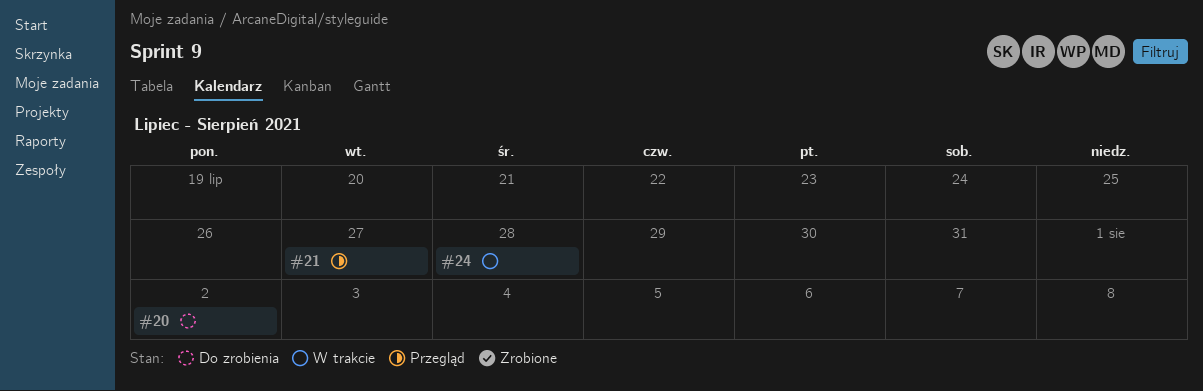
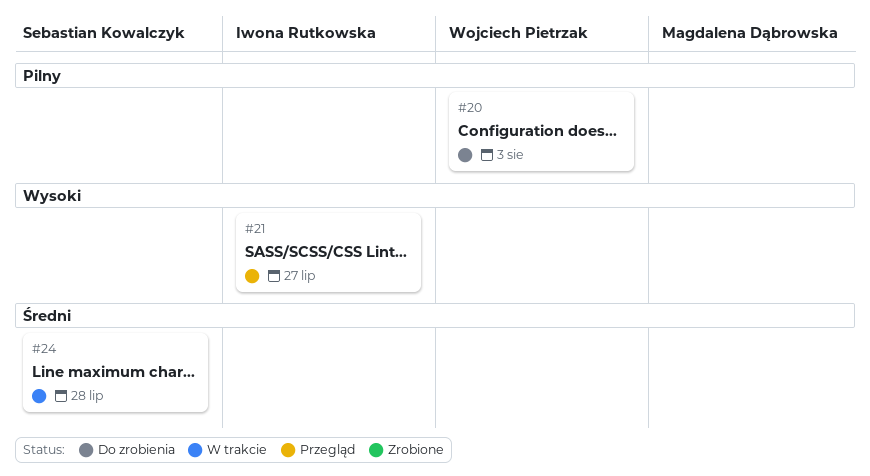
#20, due: Aug 2 -> Aug 3

